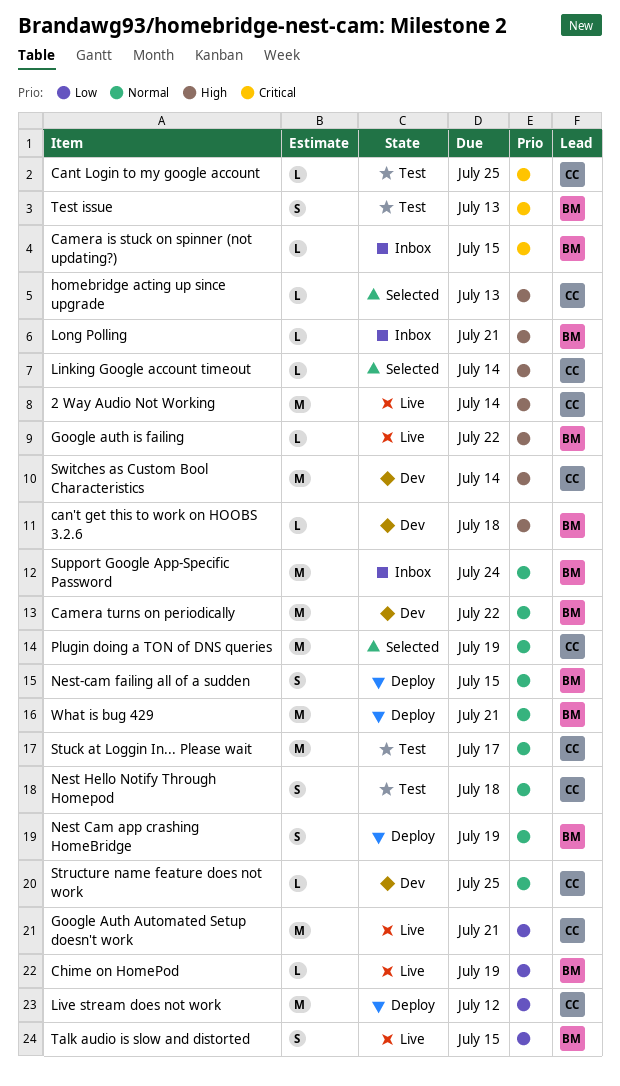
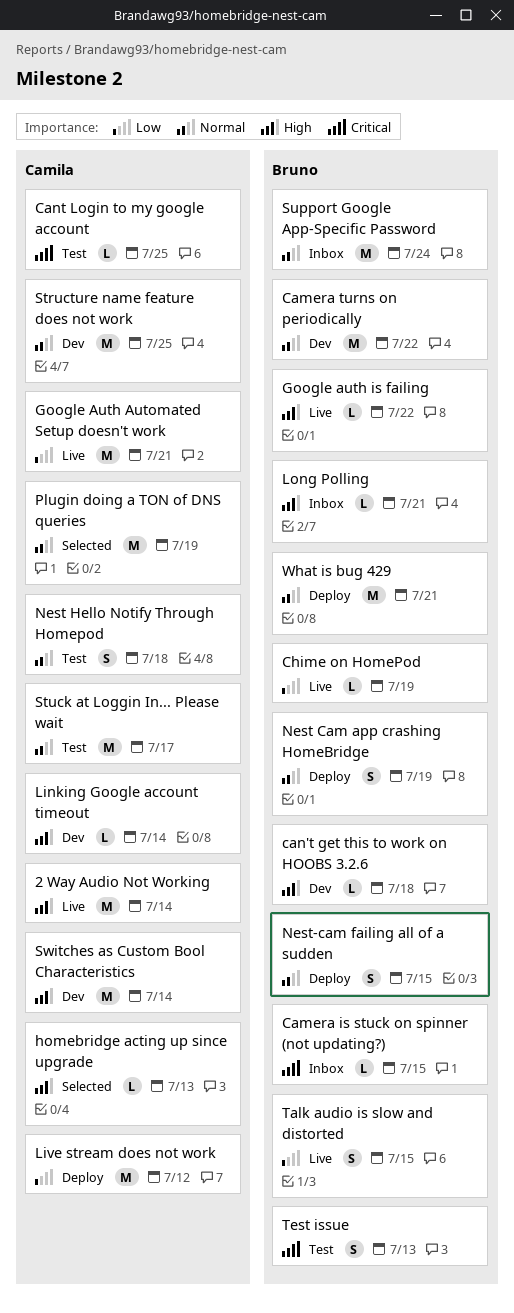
Linking Google account timeout, status: Selected -> Dev
Structure name feature does not work, estimate: L -> M

